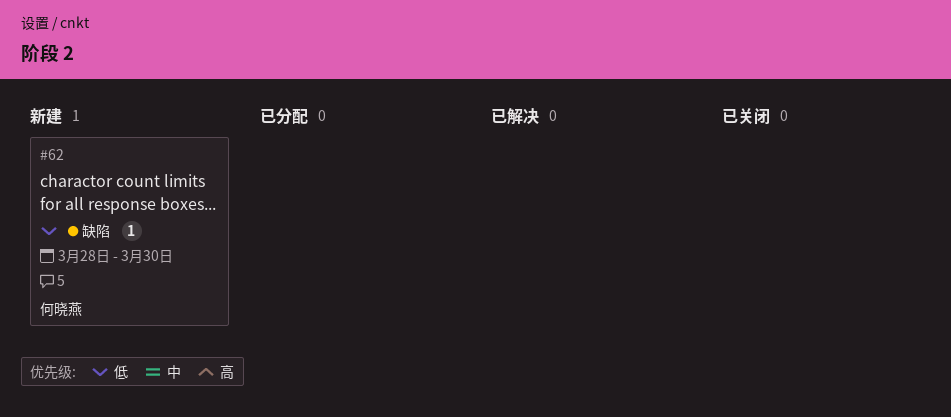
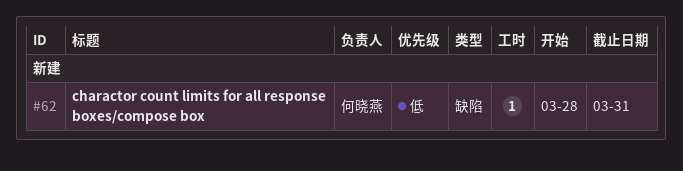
#62, due: Mar 30 -> Mar 31

